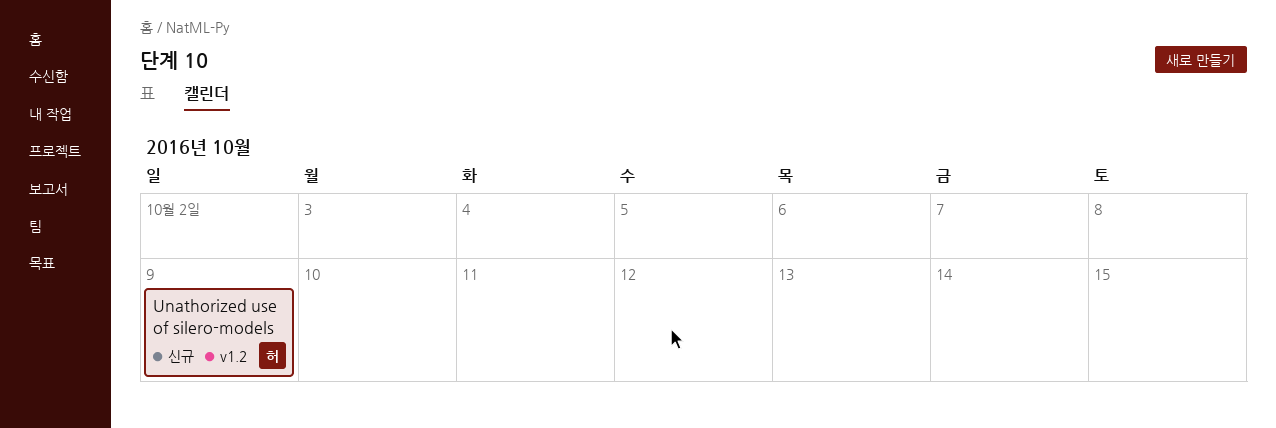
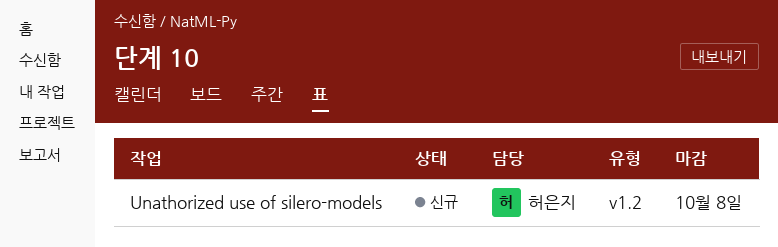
Unathorized use of silero-models, due: Oct 9 -> Oct 8

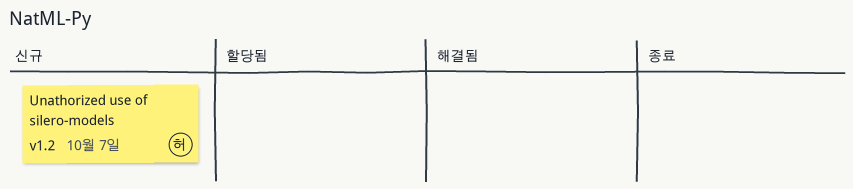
Unathorized use of silero-models, due: Oct 8 -> Oct 7

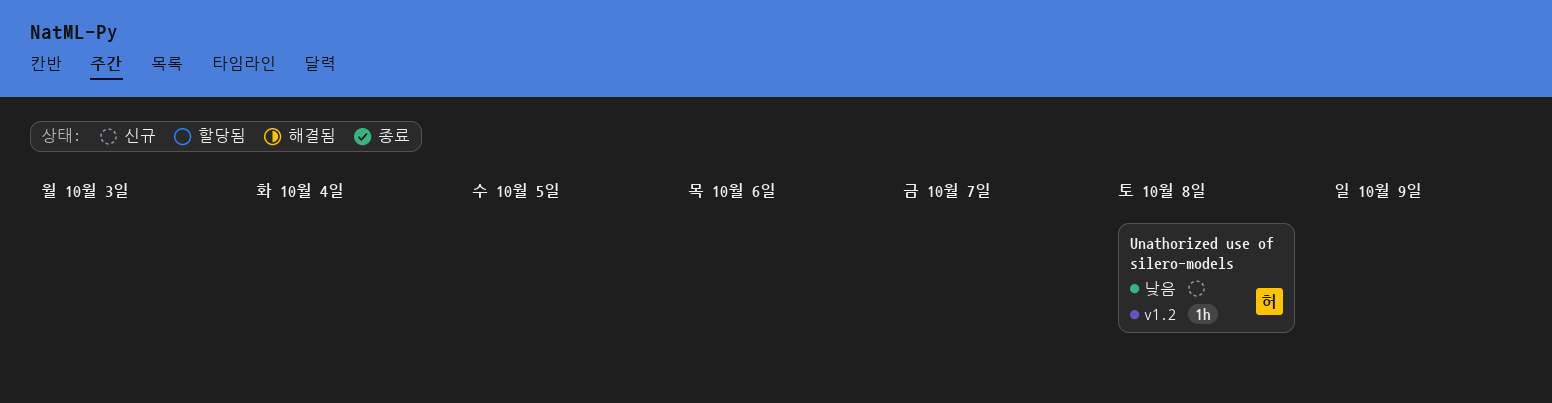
Unathorized use of silero-models, due: Oct 7 -> Oct 8

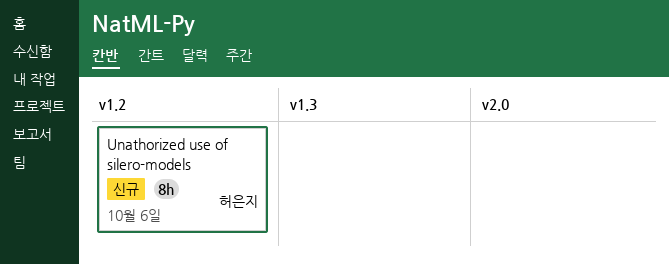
Unathorized use of silero-models, estimate: 1h -> 8h
Unathorized use of silero-models, due: Oct 8 -> Oct 6

